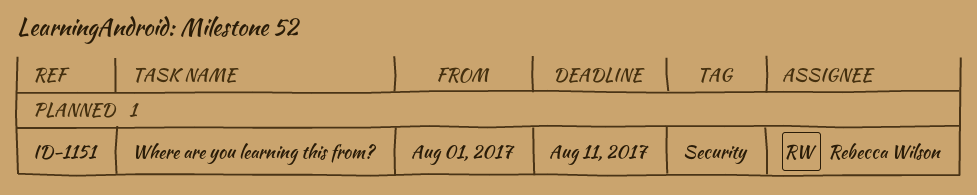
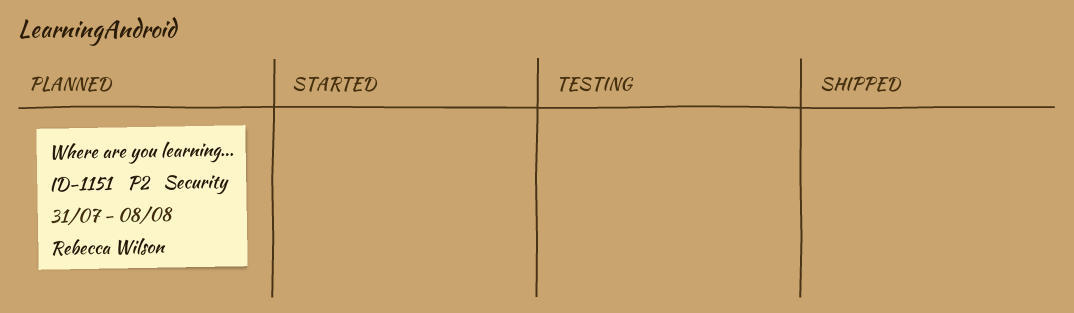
ID-1151, start: Aug 1 -> Jul 31
ID-1151, due: Aug 11 -> Aug 8

